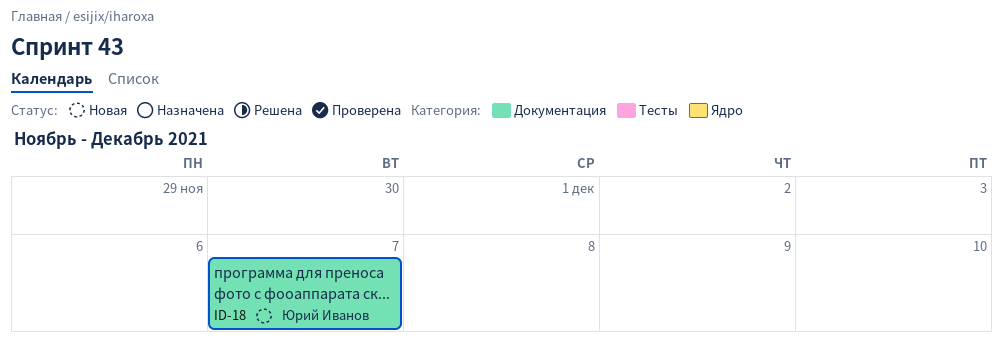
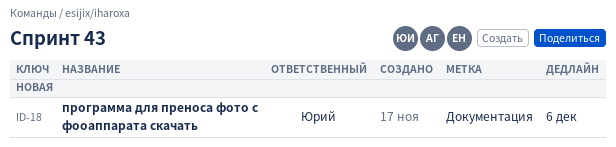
ID-18, due: Dec 7 -> Dec 6

